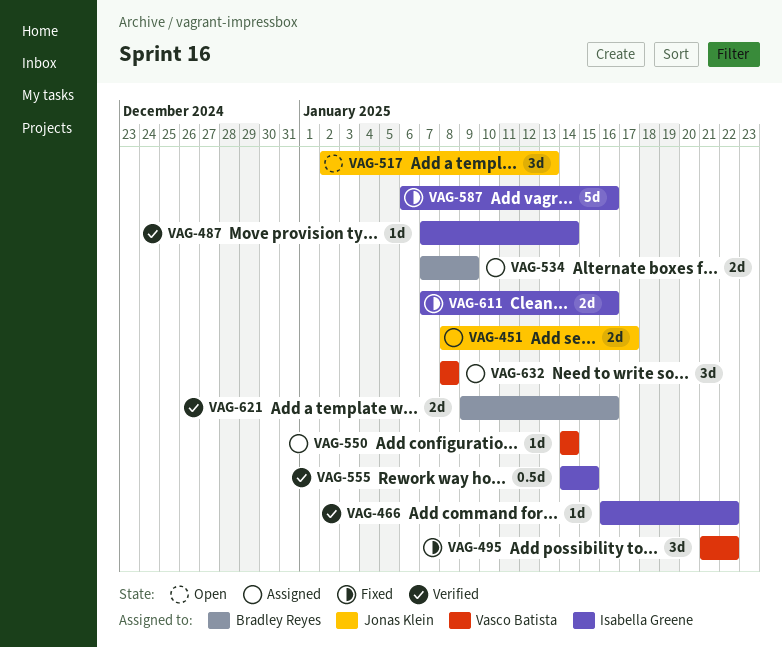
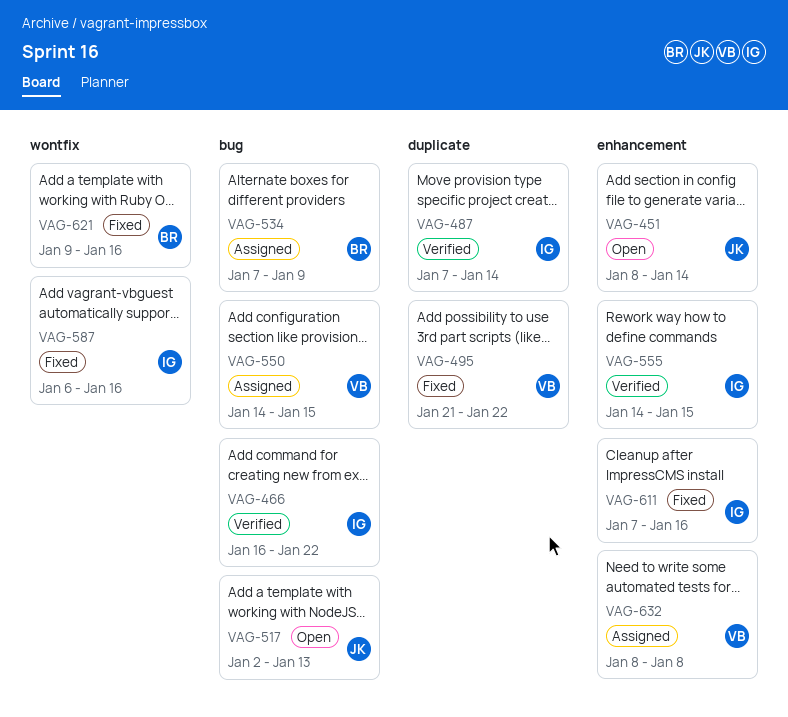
VAG-451, status: Assigned -> Open
VAG-451, due: Jan 17 -> Jan 14
VAG-550, due: Jan 14 -> Jan 15
VAG-621, status: Verified -> Fixed

